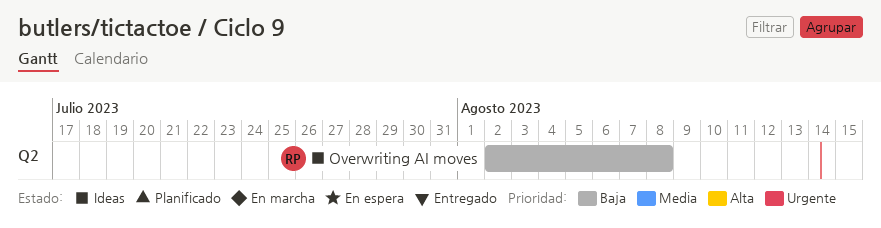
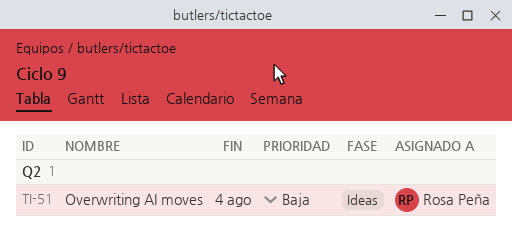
Overwriting AI moves, due: Aug 8 -> Aug 4

